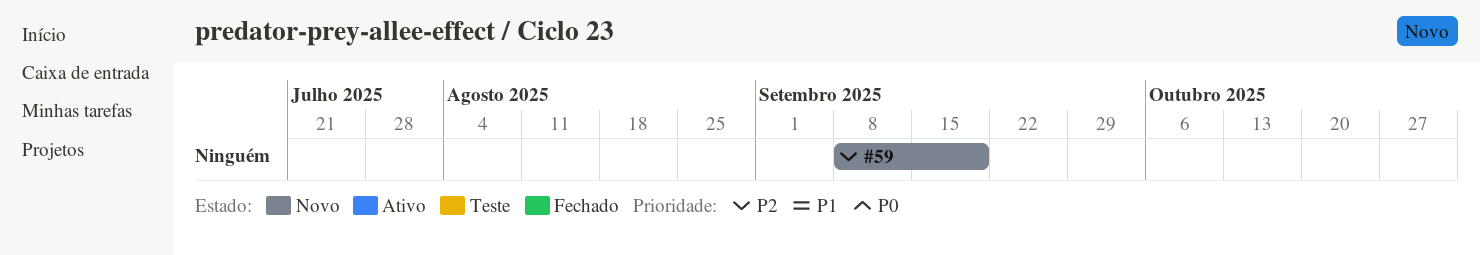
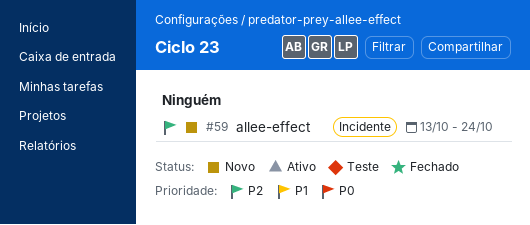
#59, start: Sep 8 -> Oct 13
#59, due: Sep 19 -> Oct 24

